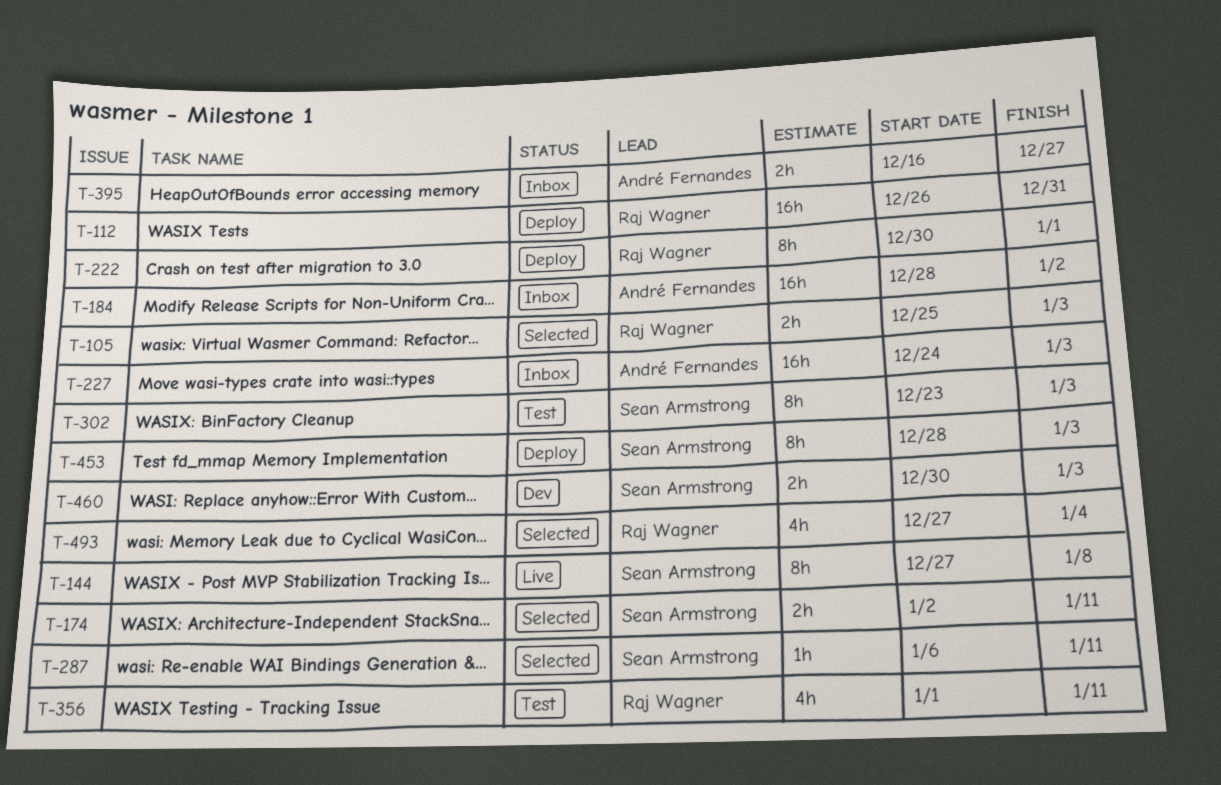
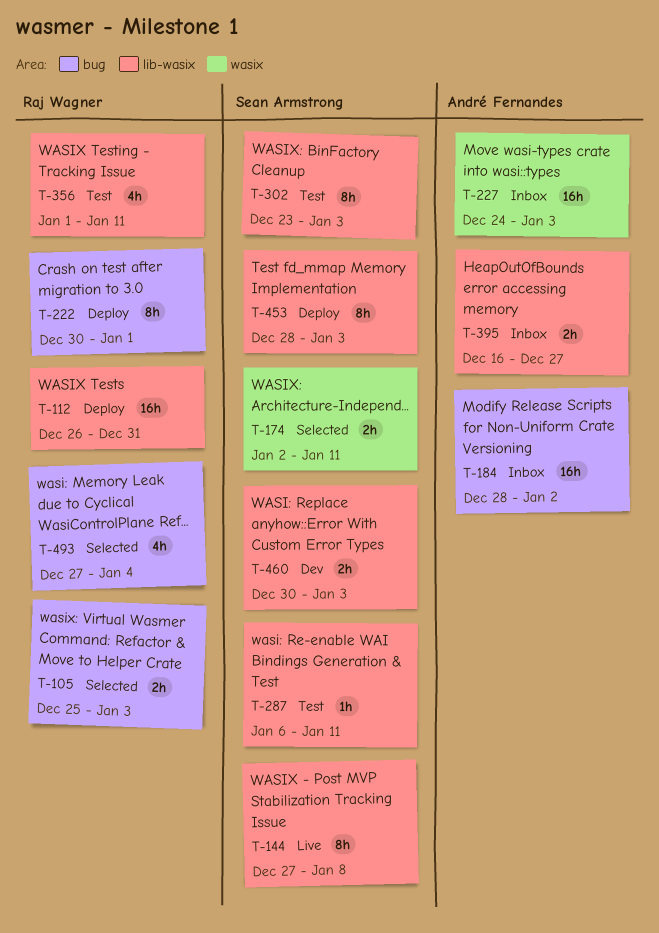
T-287, status: Selected -> Test

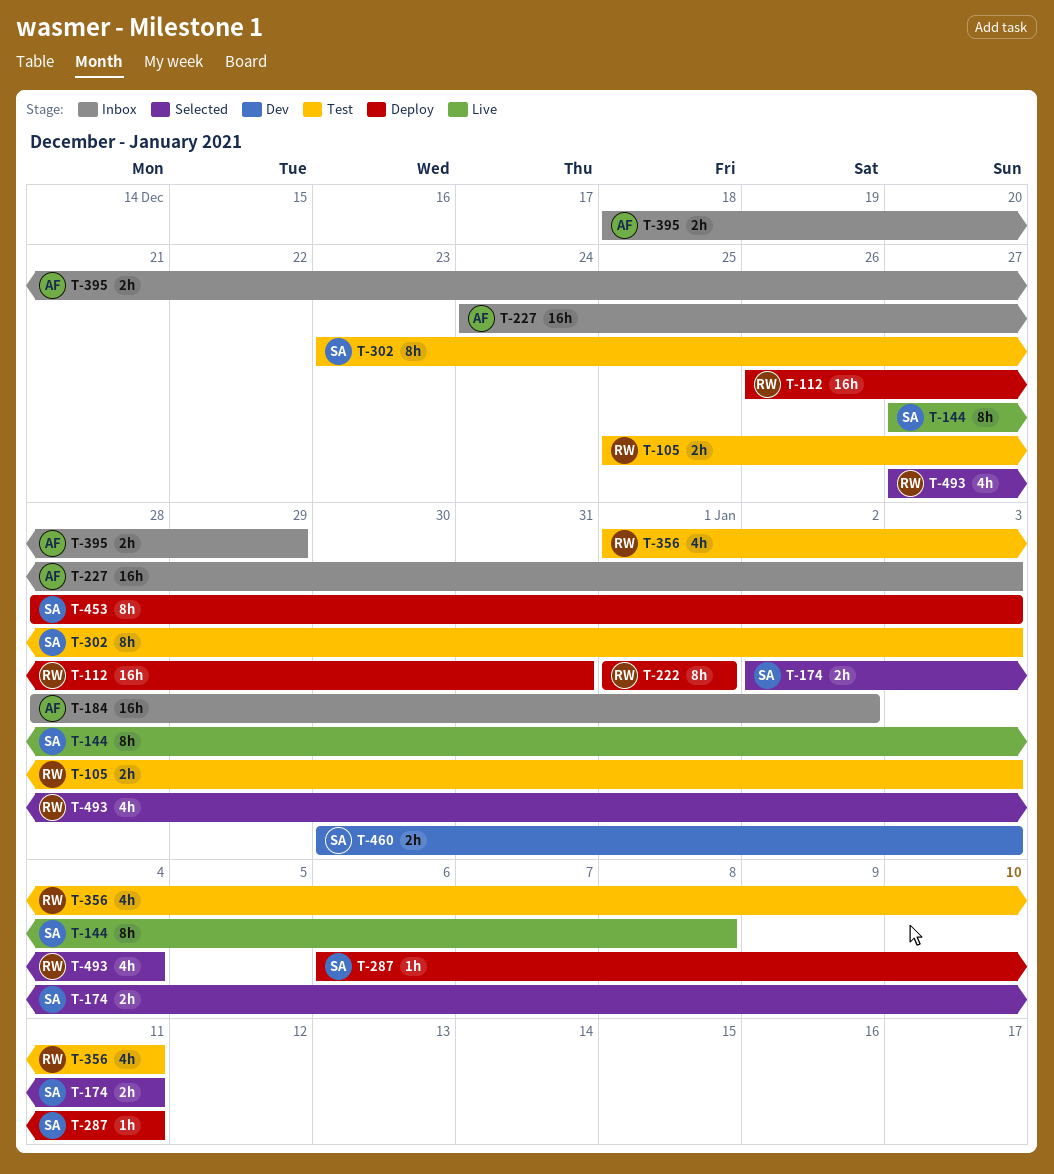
T-105, status: Selected -> Test
T-222, start: Dec 30 -> Jan 1
T-287, status: Test -> Deploy
T-395, start: Dec 16 -> Dec 18
T-395, due: Dec 27 -> Dec 29

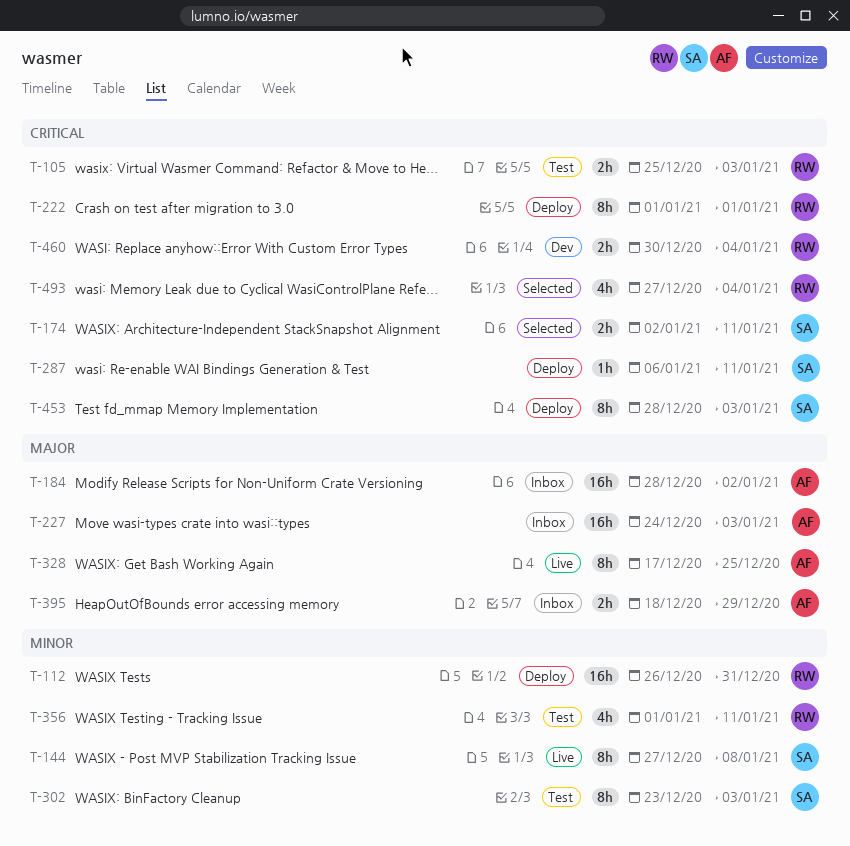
T-328: none -> present
T-460, owner: SA -> RW
T-460, due: Jan 3 -> Jan 4

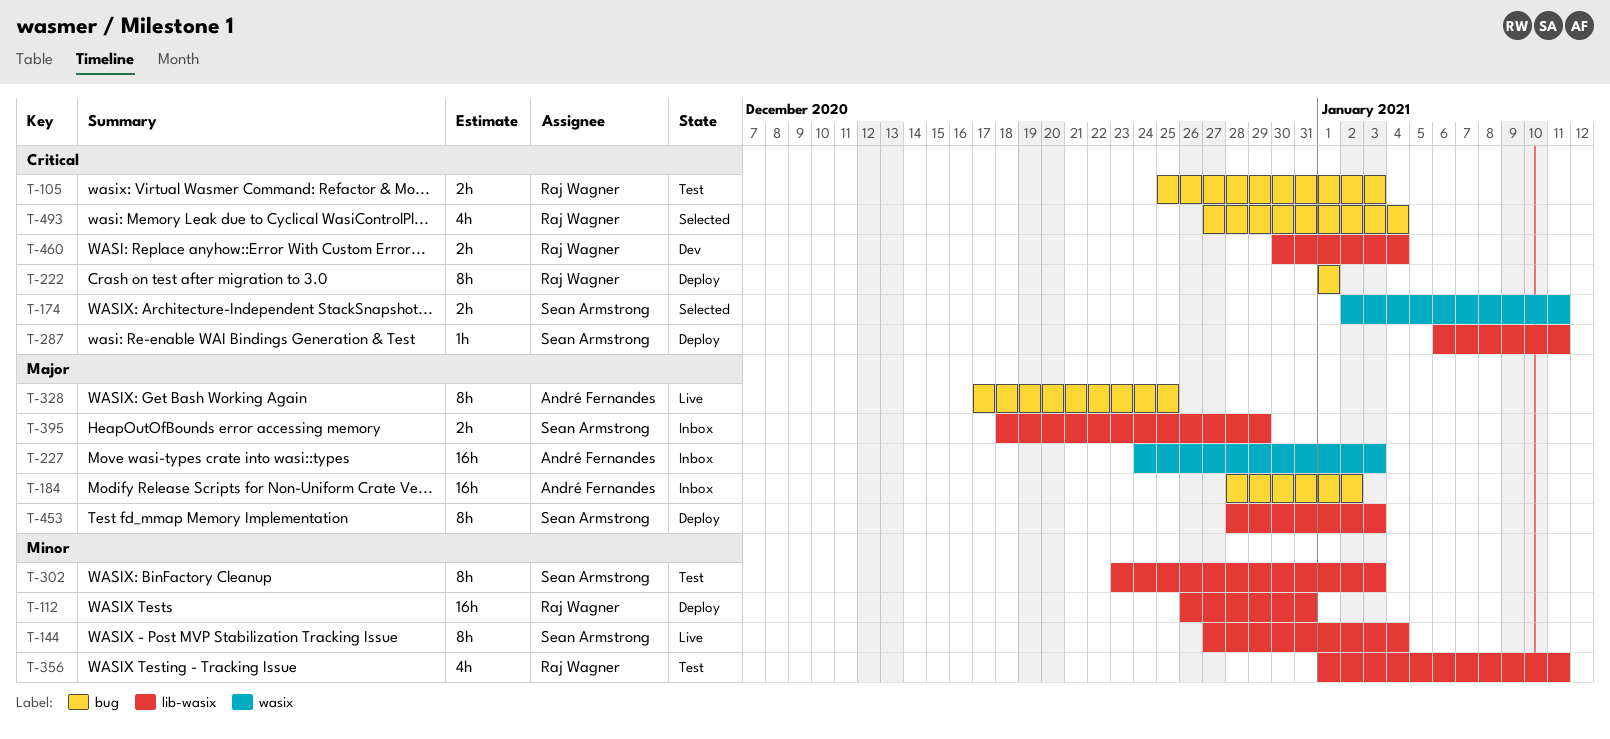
T-144, due: Jan 8 -> Jan 4
T-395, owner: André Fernandes -> Sean Armstrong
T-453, priority: Critical -> Major

